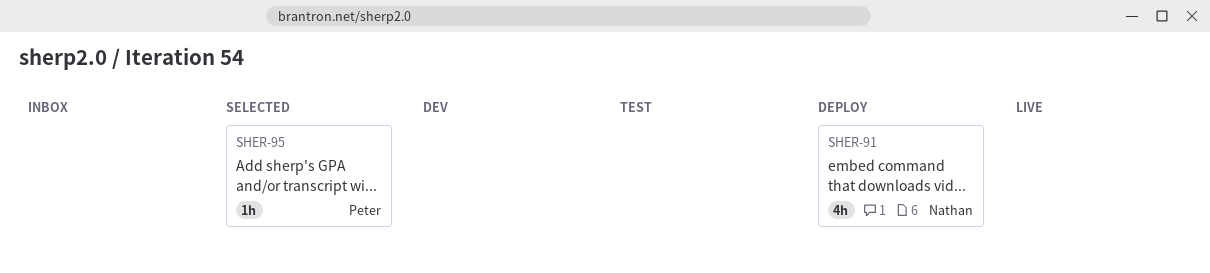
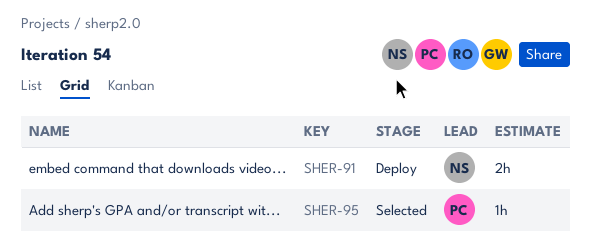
SHER-91, estimate: 4h -> 2h

